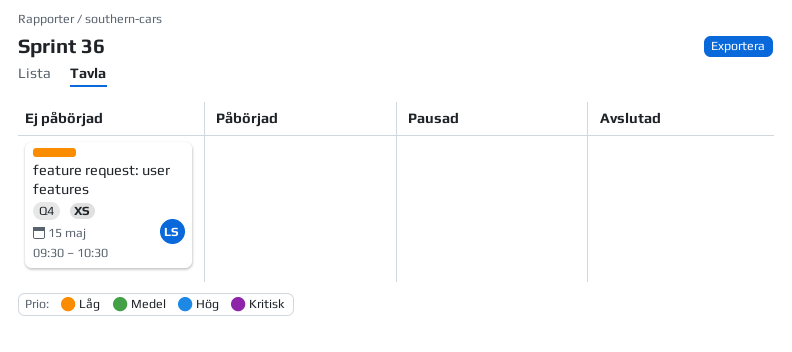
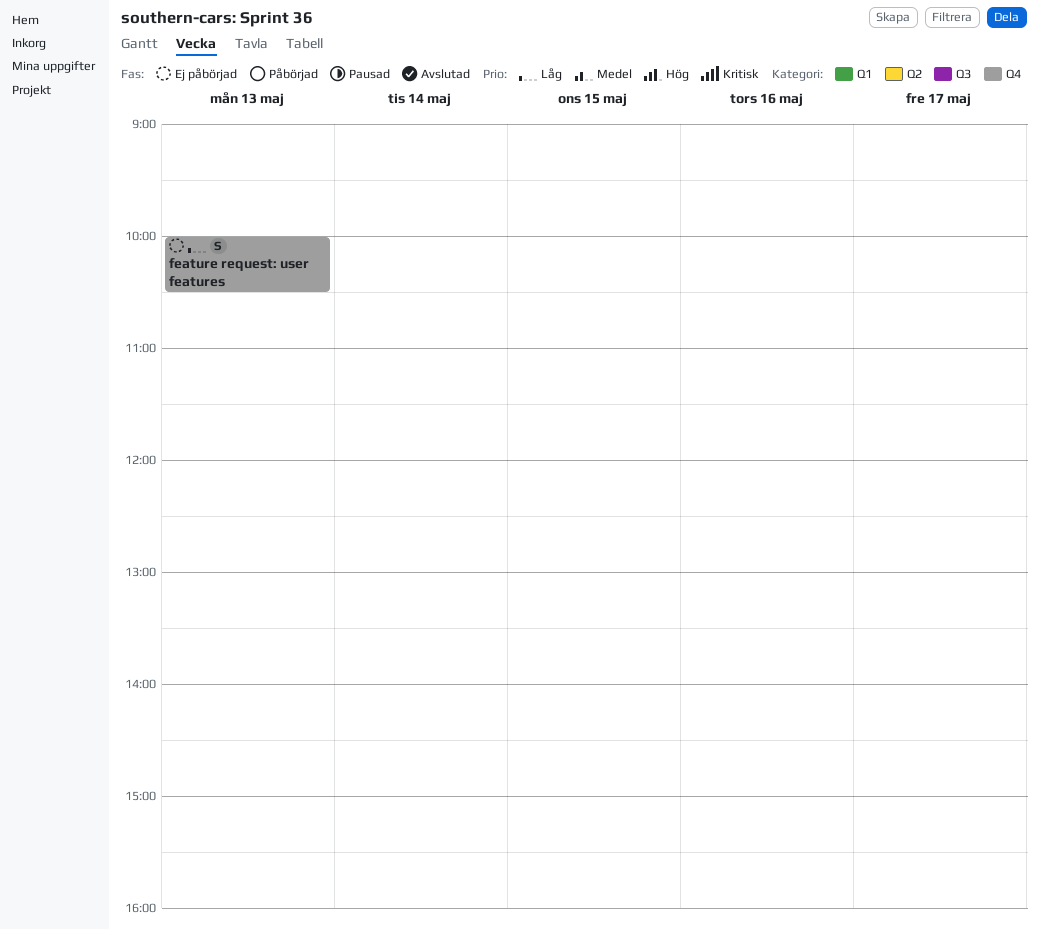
feature request: user features, estimate: XS -> S
feature request: user features, day: May 15 -> May 13
feature request: user features, begins: 09:30 -> 10:00

